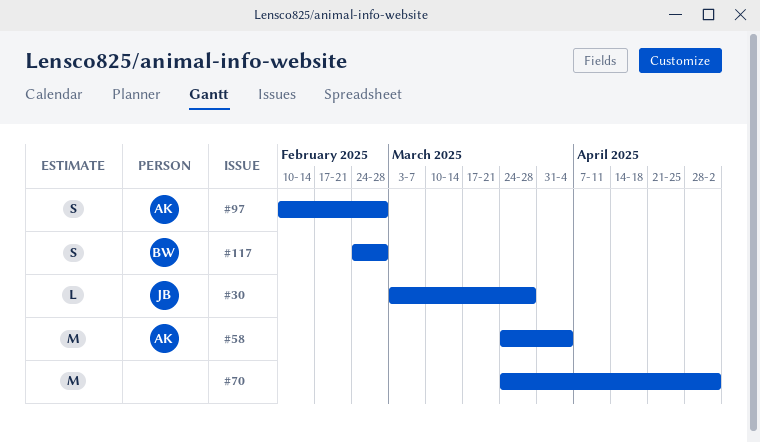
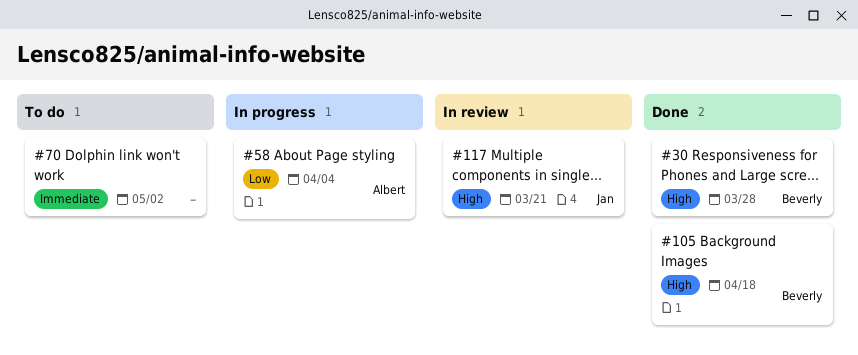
#30, owner: Jan -> Beverly
#97: present -> none
#105: none -> present
#117, owner: Beverly -> Jan
#117, due: Feb 28 -> Mar 21

